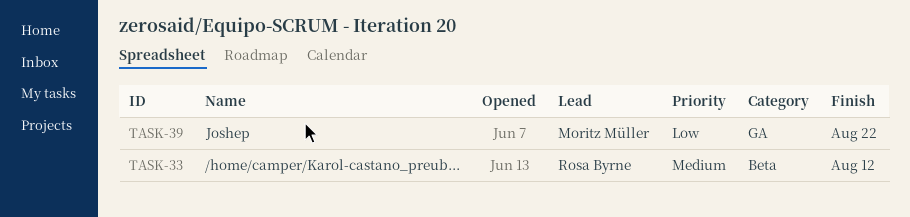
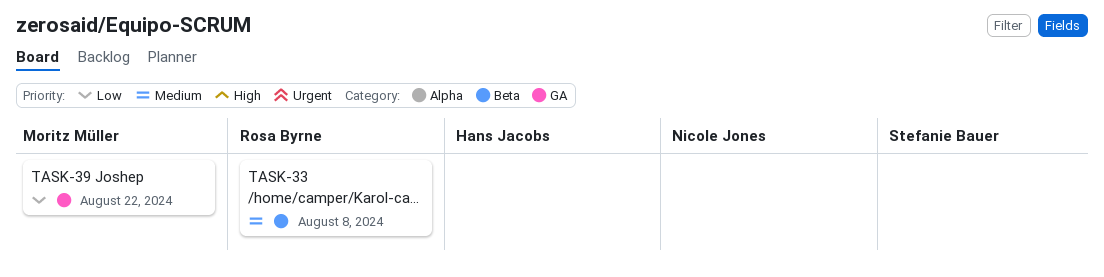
TASK-33, due: Aug 12 -> Aug 8

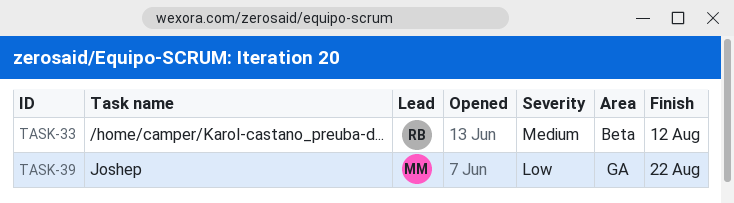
TASK-33, due: Aug 8 -> Aug 12

